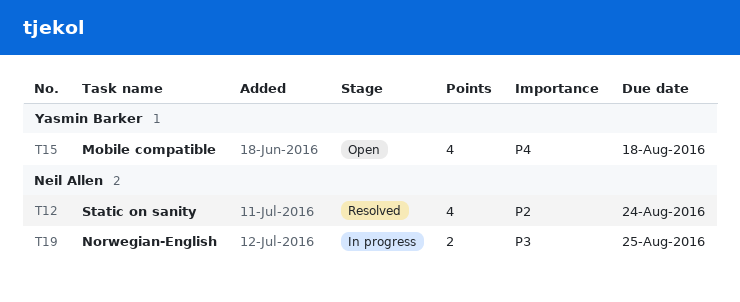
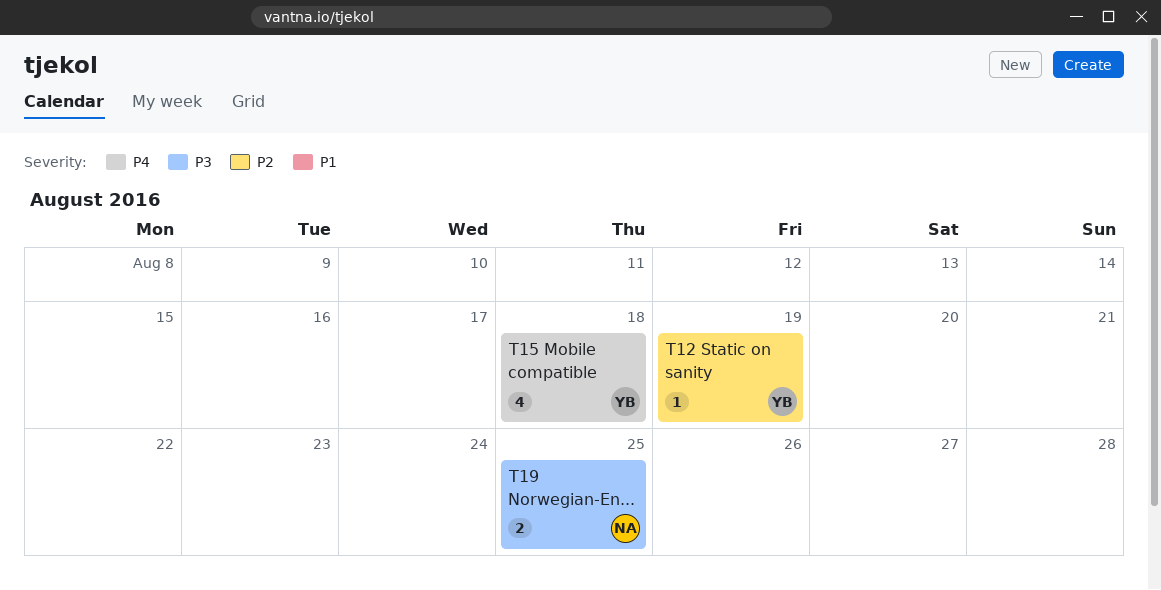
T12, owner: Neil Allen -> Yasmin Barker
T12, estimate: 4 -> 1
T12, due: Aug 24 -> Aug 19

